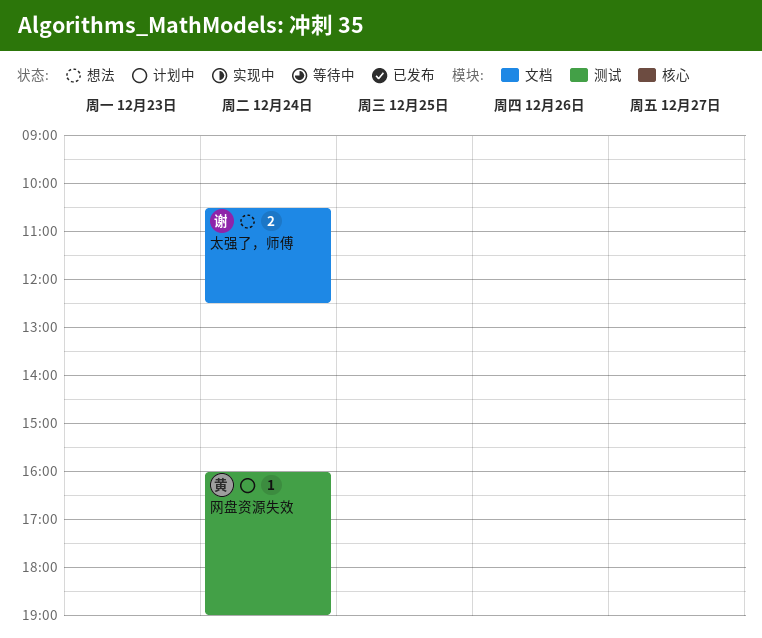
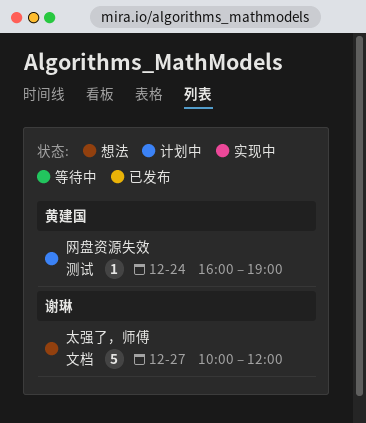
太强了，师傅, estimate: 2 -> 5
太强了，师傅, day: Dec 24 -> Dec 27
太强了，师傅, begins: 10:30 -> 10:00
太强了，师傅, ends: 12:30 -> 12:00

